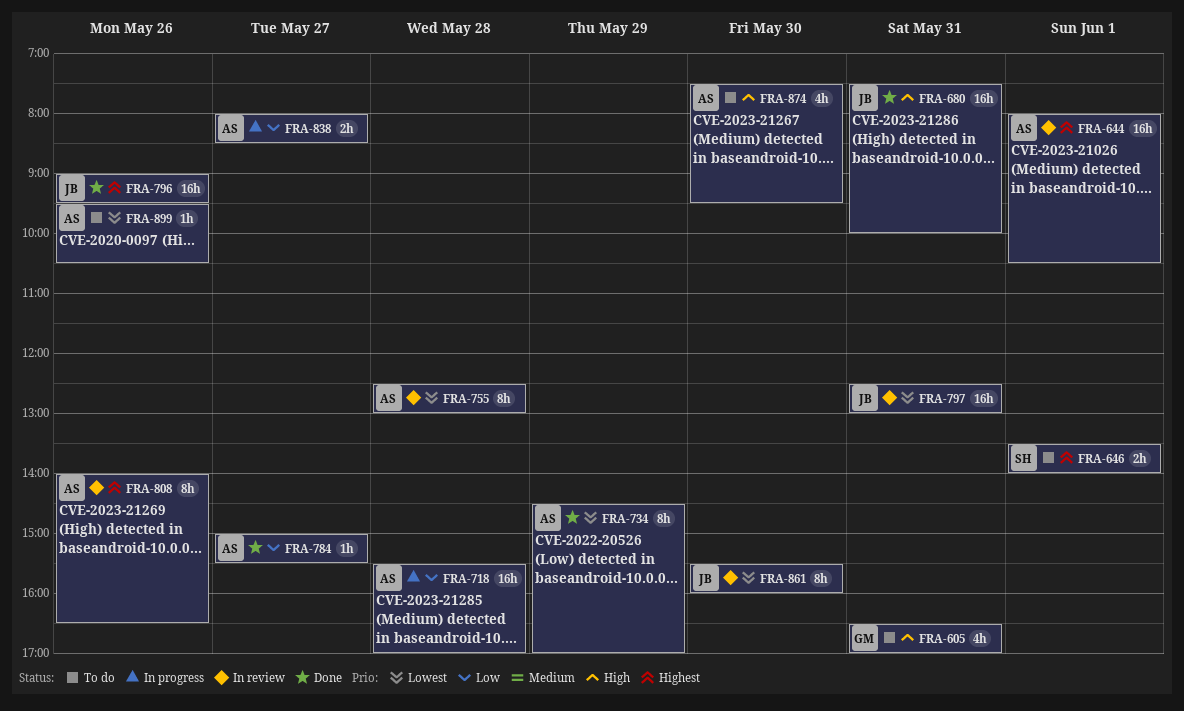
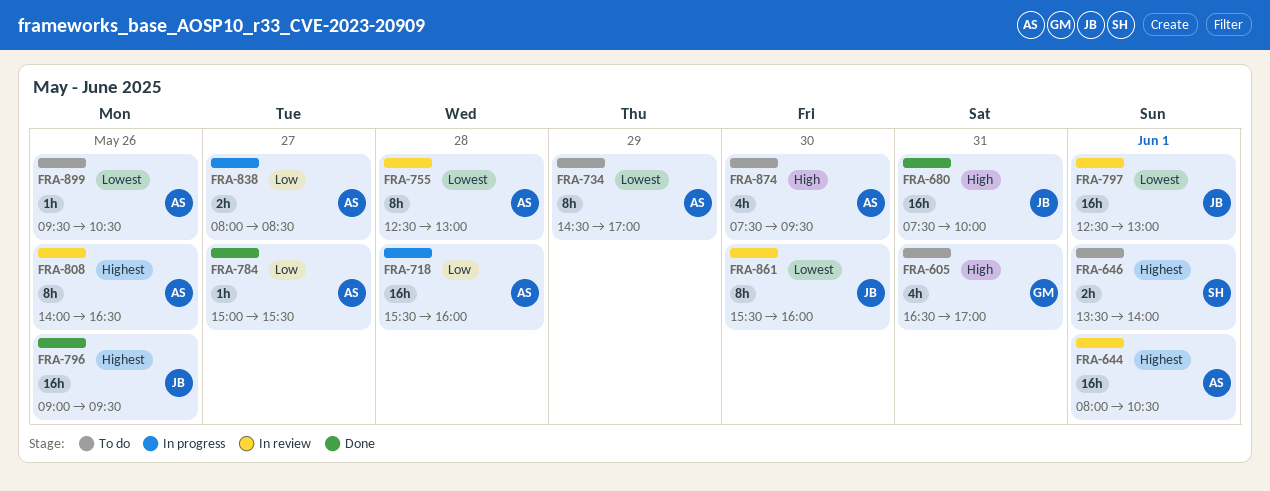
FRA-718, ends: 17:00 -> 16:00
FRA-734, status: Done -> To do
FRA-797, day: May 31 -> Jun 1

